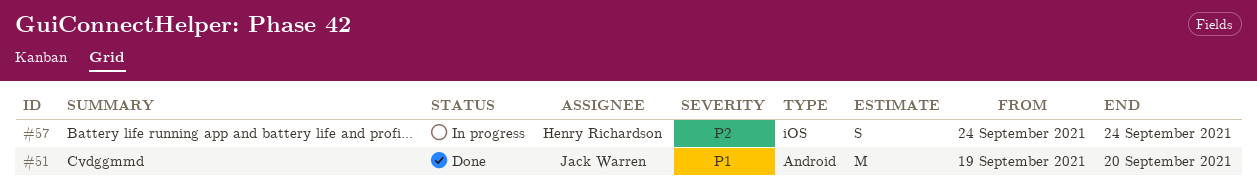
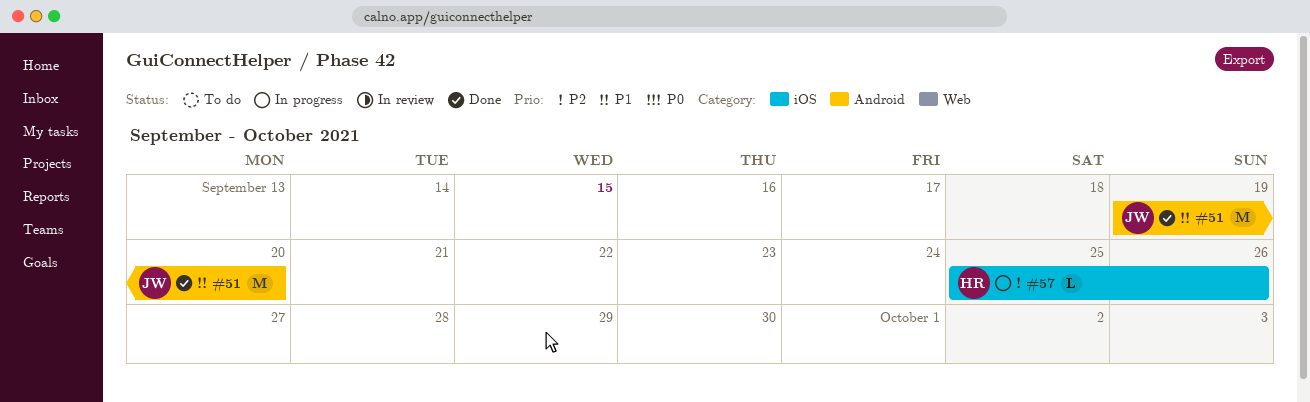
#57, estimate: S -> L
#57, start: Sep 24 -> Sep 25
#57, due: Sep 24 -> Sep 26

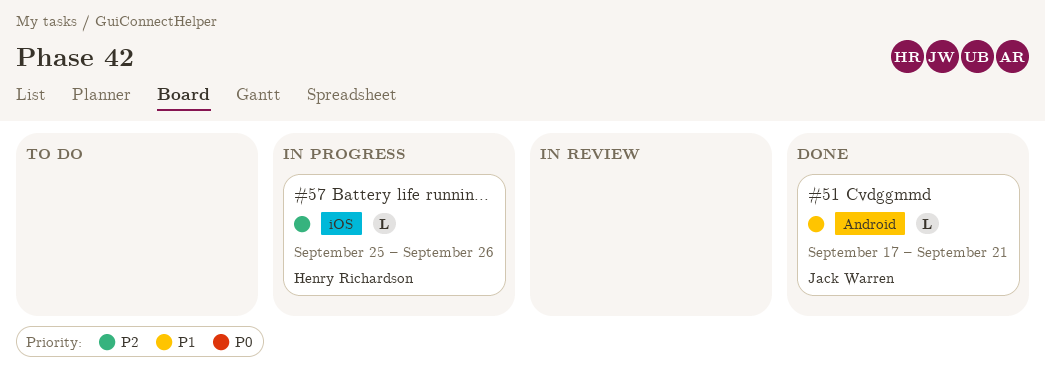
#51, estimate: M -> L
#51, start: Sep 19 -> Sep 17
#51, due: Sep 20 -> Sep 21

